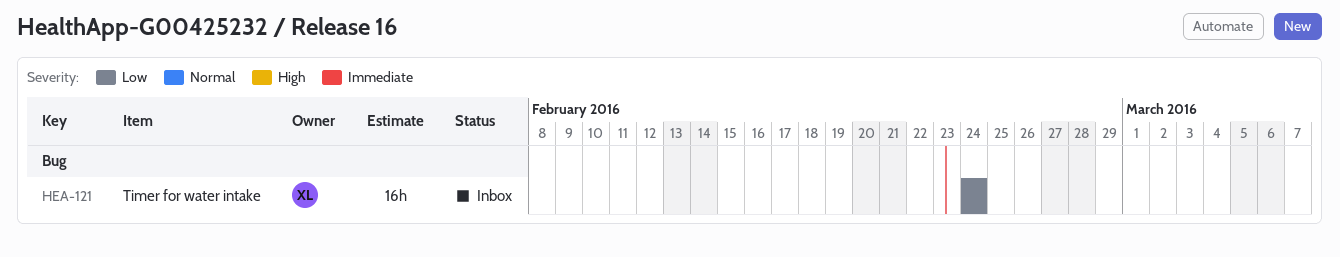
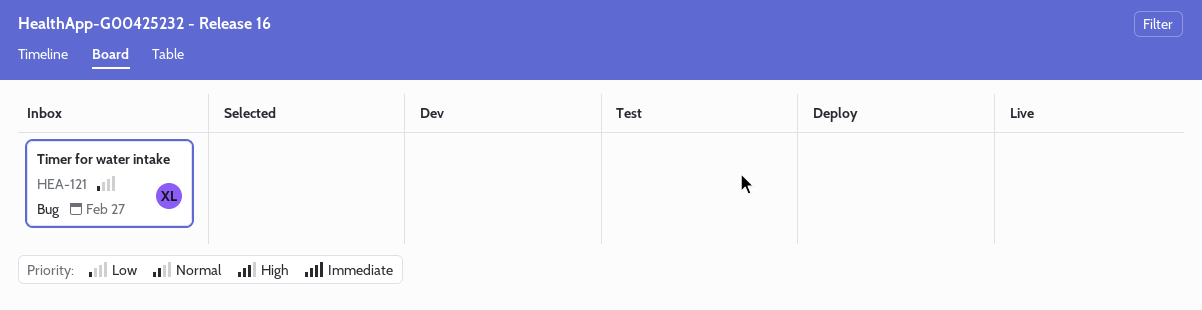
HEA-121, due: Feb 24 -> Feb 27

